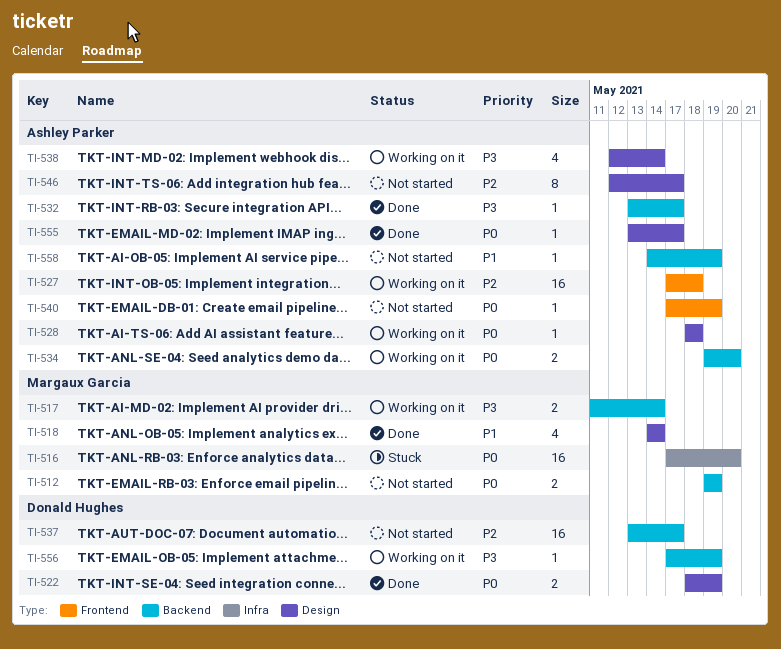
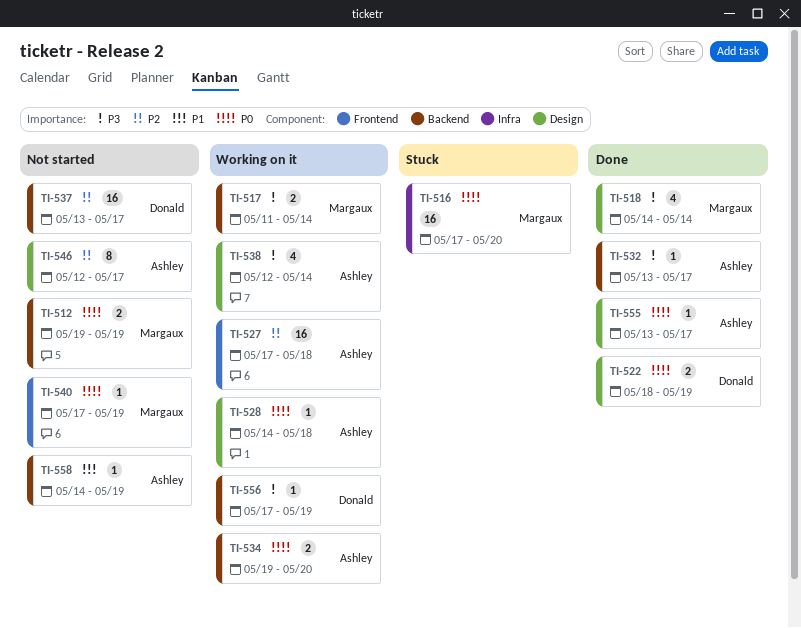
TI-518, priority: P1 -> P3
TI-528, start: May 18 -> May 14
TI-540, owner: Ashley Parker -> Margaux Garcia

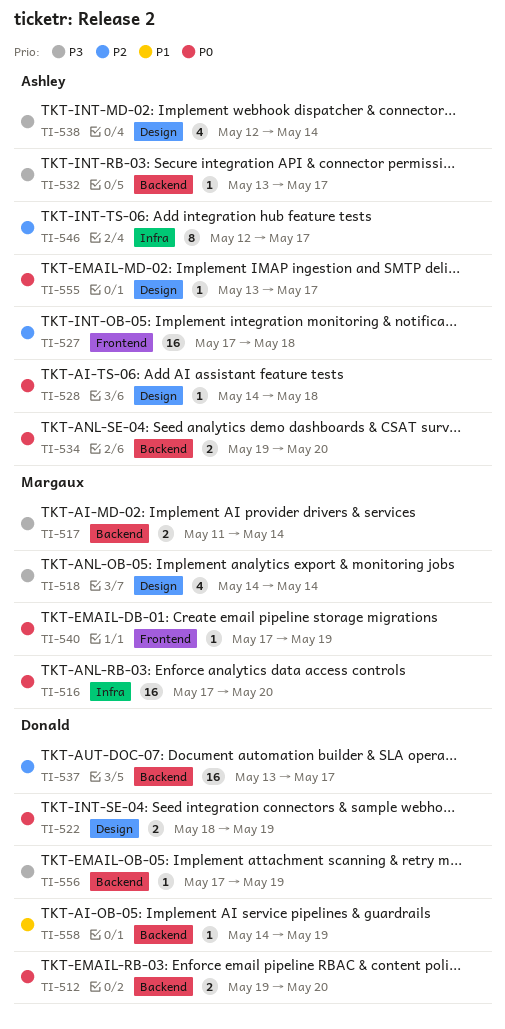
TI-512, owner: Margaux -> Donald
TI-512, due: May 19 -> May 20
TI-546, label: Design -> Infra
TI-558, owner: Ashley -> Donald

